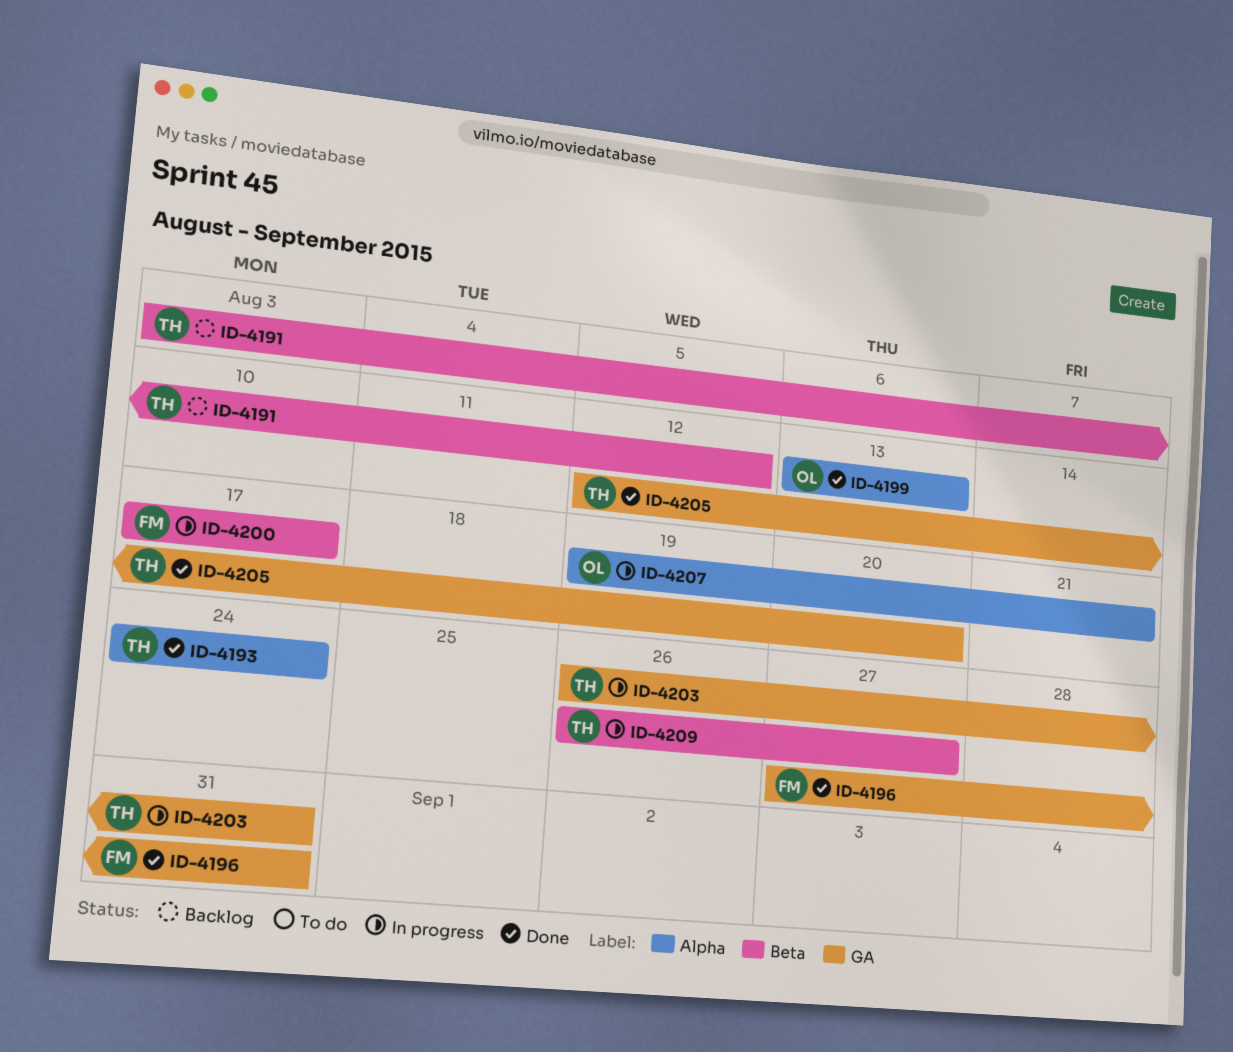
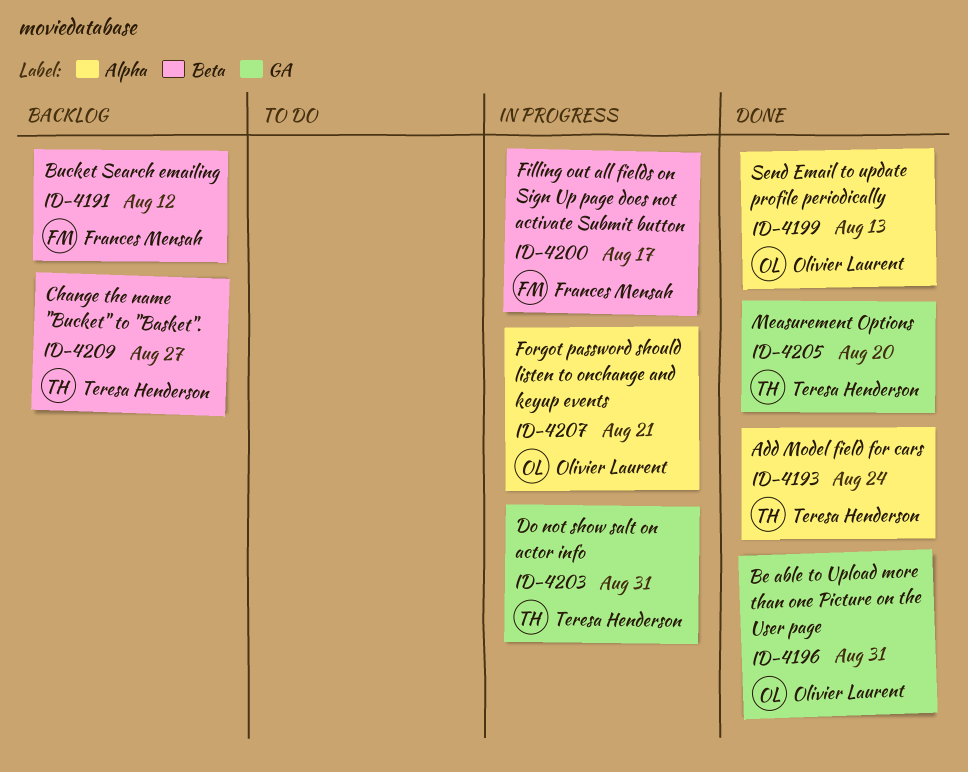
ID-4191, owner: Teresa Henderson -> Frances Mensah
ID-4196, owner: Frances Mensah -> Olivier Laurent
ID-4209, status: In progress -> Backlog

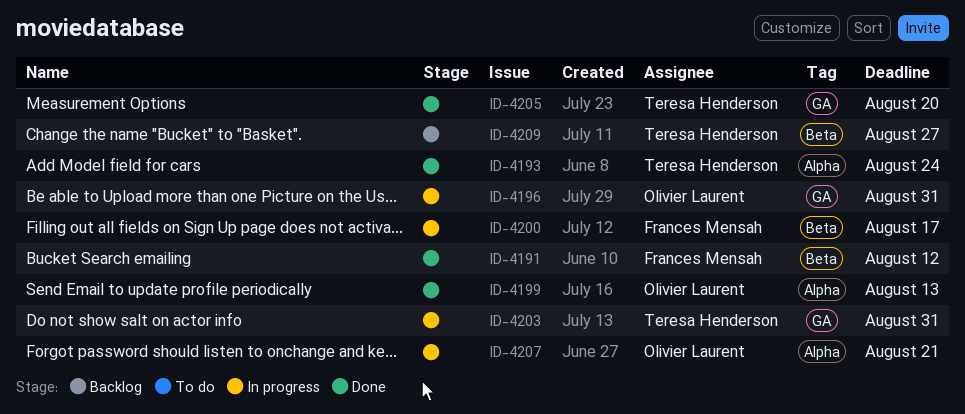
ID-4191, status: Backlog -> Done
ID-4196, status: Done -> In progress

